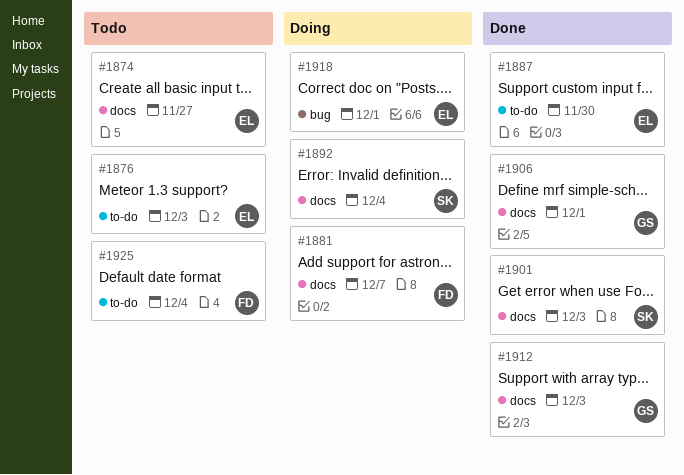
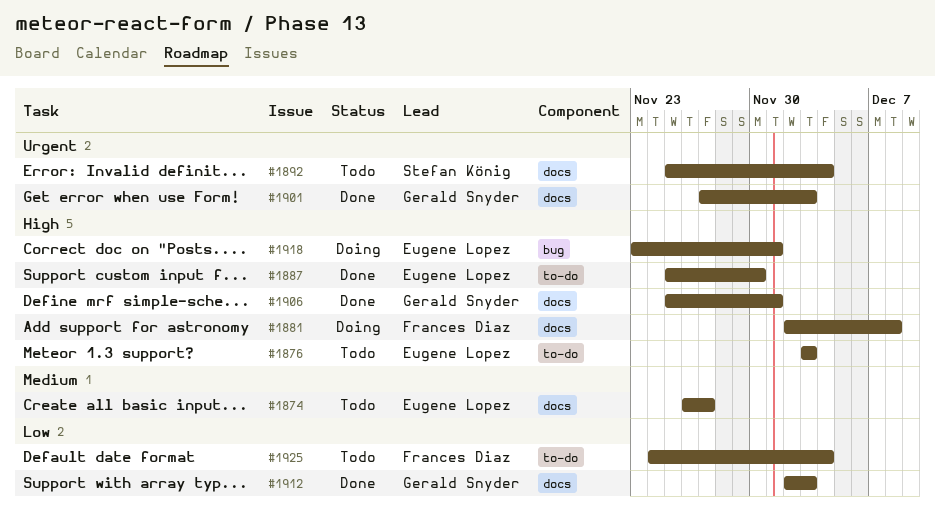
#1881, due: Dec 7 -> Dec 8
#1892, status: Doing -> Todo
#1901, owner: Stefan König -> Gerald Snyder

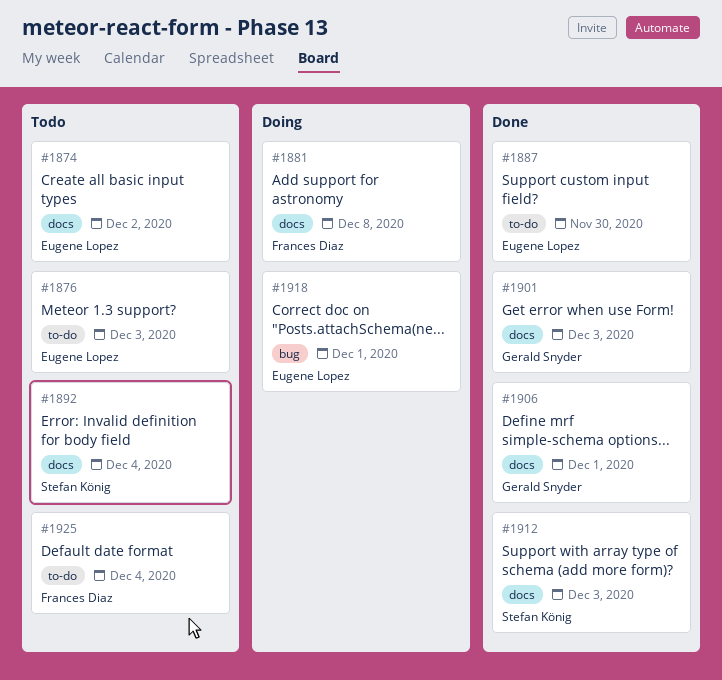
#1874, due: Nov 27 -> Dec 2
#1912, owner: Gerald Snyder -> Stefan König

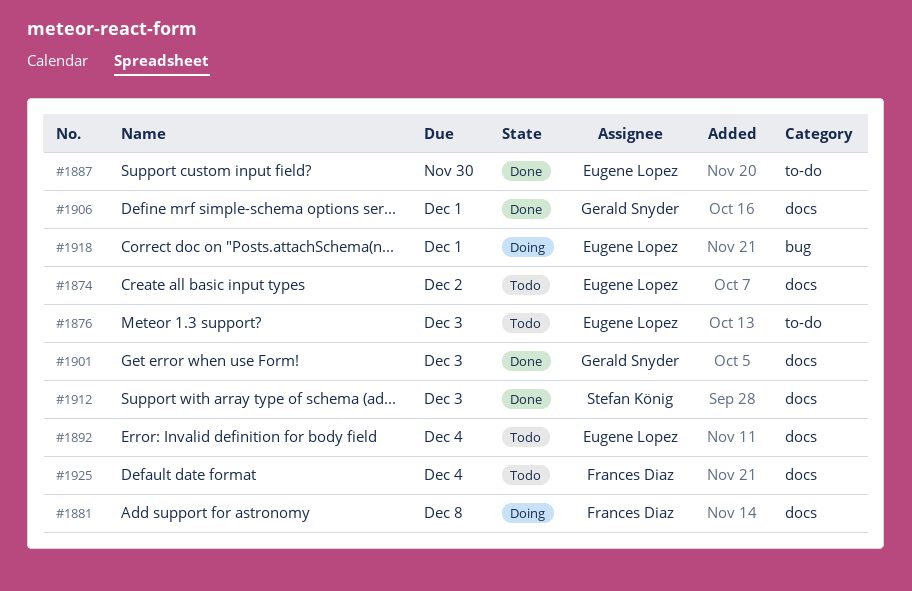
#1892, owner: Stefan König -> Eugene Lopez
#1925, label: to-do -> docs

